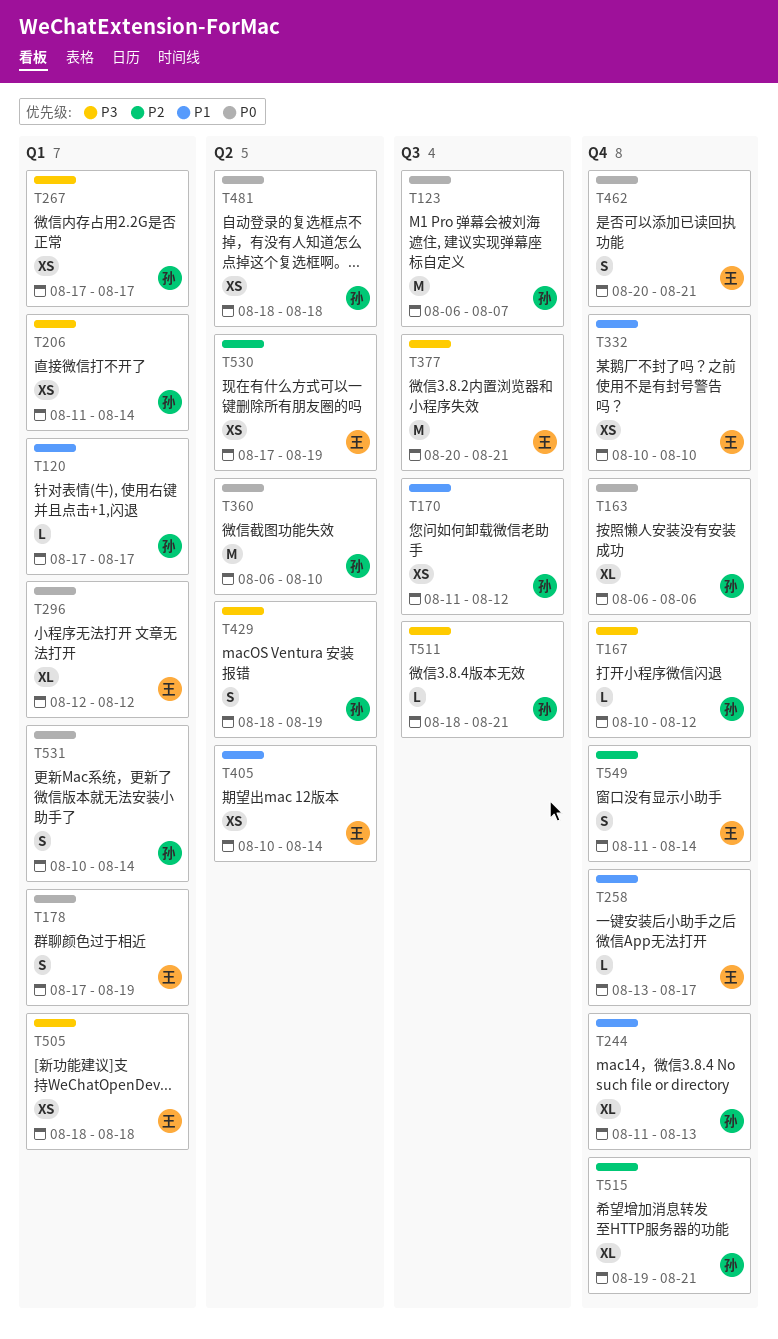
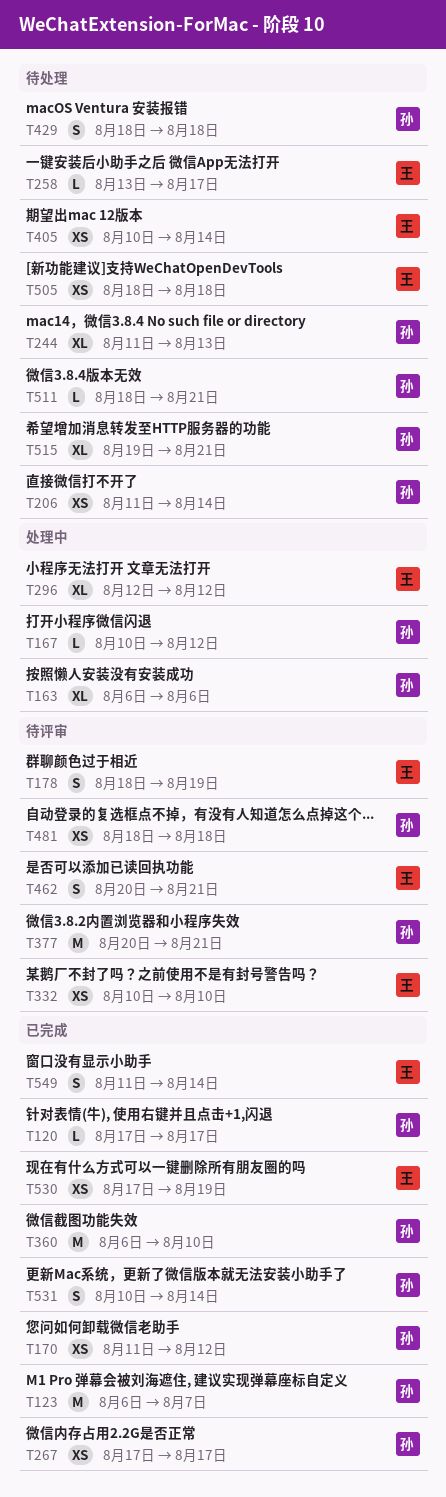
T178, start: Aug 17 -> Aug 18
T377, owner: 王 -> 孙
T429, due: Aug 19 -> Aug 18

